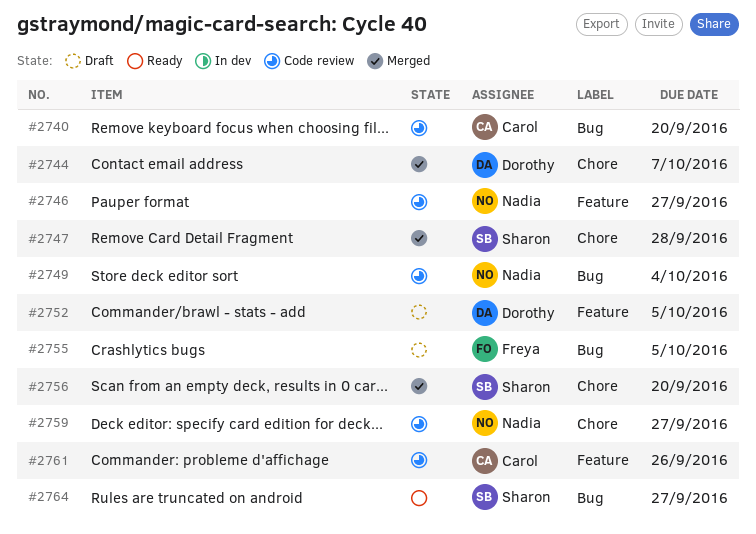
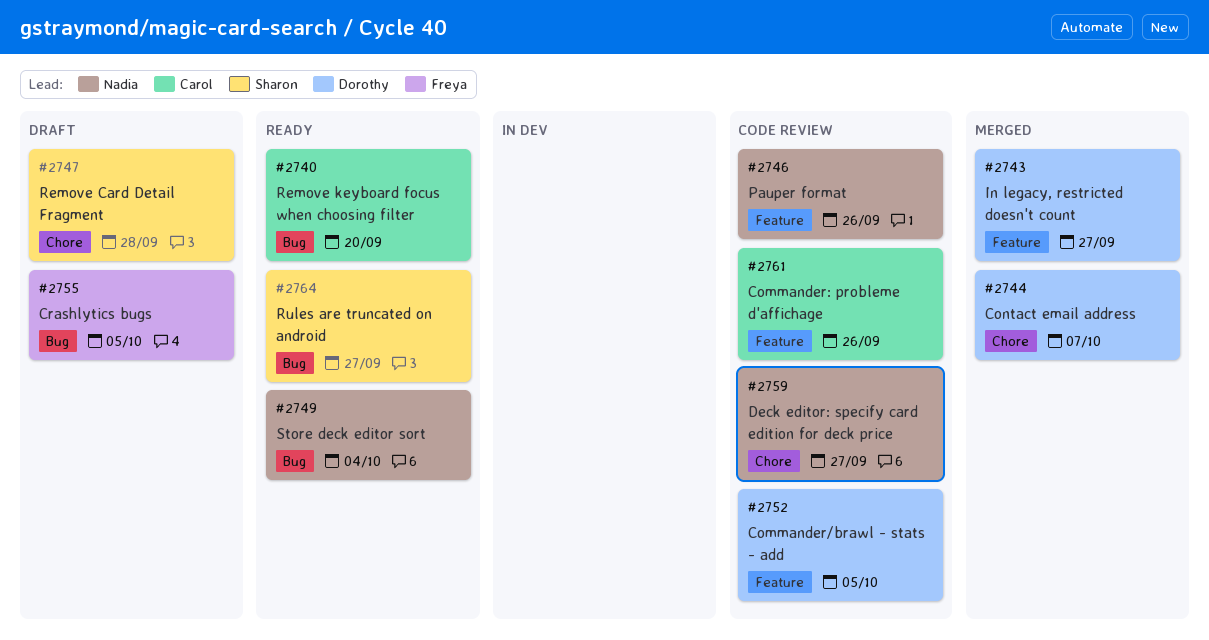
#2740, status: Code review -> Ready
#2743: none -> present
#2746, due: Sep 27 -> Sep 26
#2747, status: Merged -> Draft
#2749, status: Code review -> Ready
#2752, status: Draft -> Code review
#2756: present -> none

